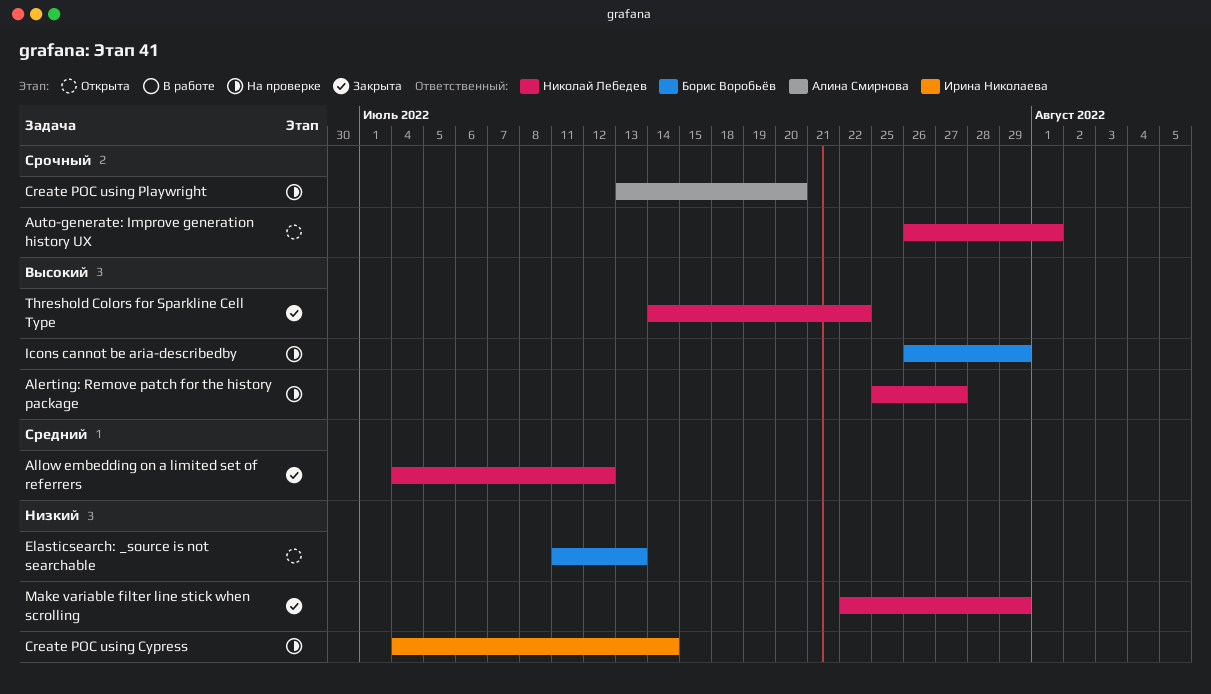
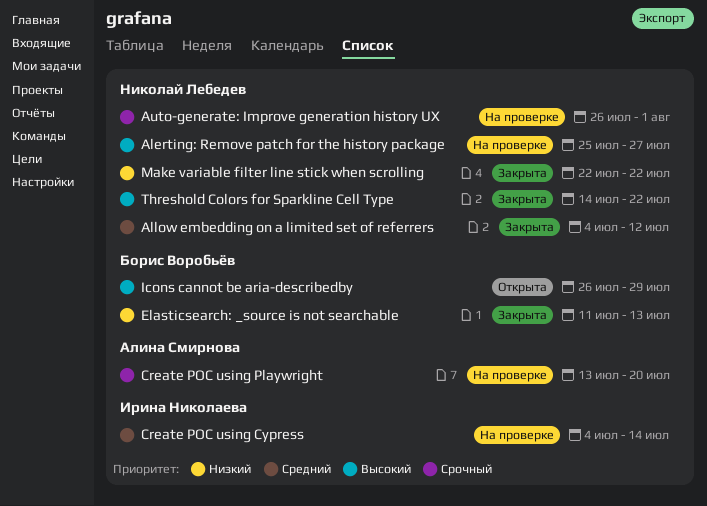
Auto-generate: Improve generation history UX, status: Открыта -> На проверке
Create POC using Cypress, priority: Низкий -> Средний
Elasticsearch: _source is not searchable, status: Открыта -> Закрыта
Icons cannot be aria-describedby, status: На проверке -> Открыта
Make variable filter line stick when scrolling, due: Jul 29 -> Jul 22

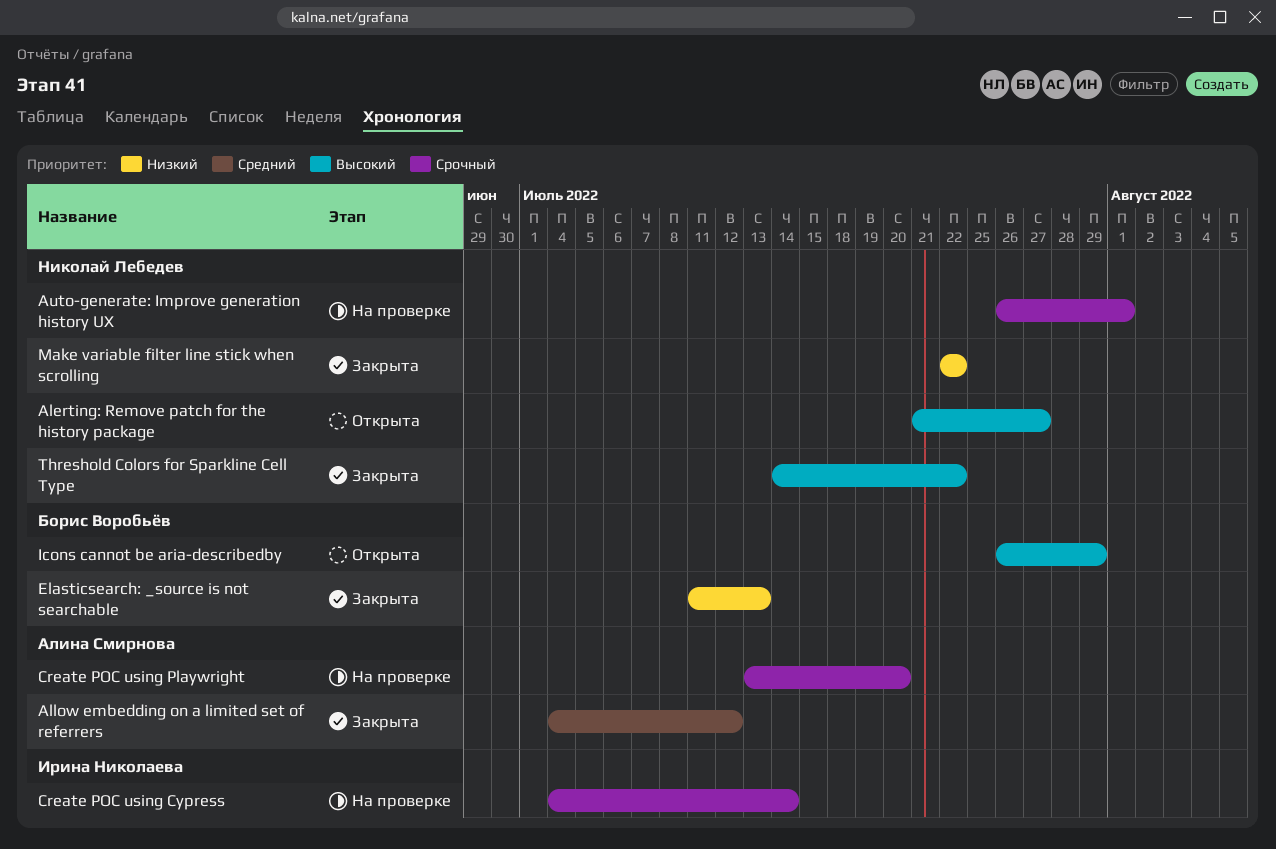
Alerting: Remove patch for the history package, status: На проверке -> Открыта
Alerting: Remove patch for the history package, start: Jul 25 -> Jul 21
Allow embedding on a limited set of referrers, owner: Николай Лебедев -> Алина Смирнова
Create POC using Cypress, priority: Средний -> Срочный

